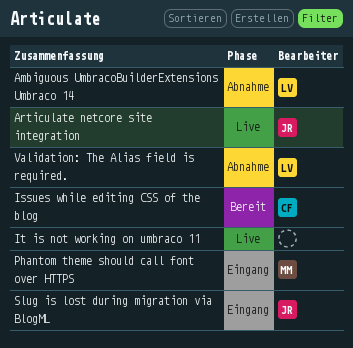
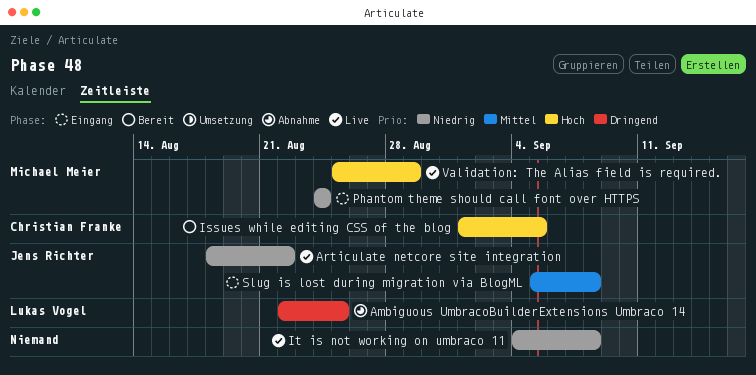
Validation: The Alias field is required., status: Abnahme -> Live
Validation: The Alias field is required., owner: Lukas Vogel -> Michael Meier

